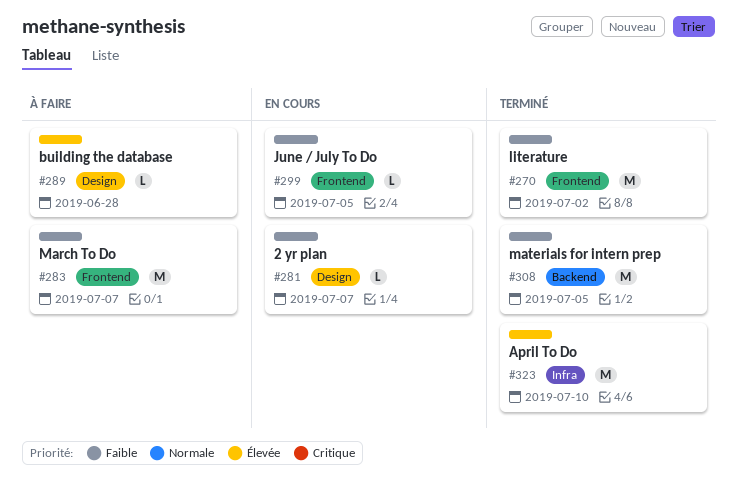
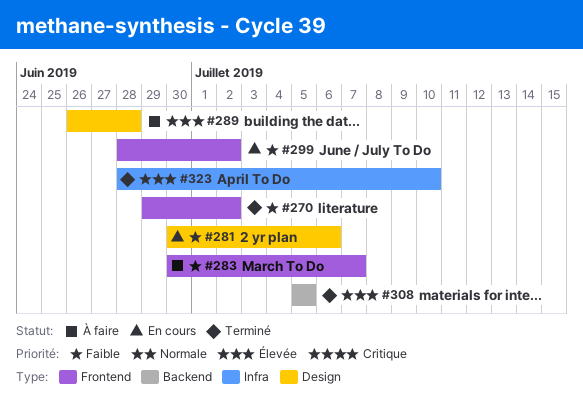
#281, due: Jul 7 -> Jul 6
#299, due: Jul 5 -> Jul 2
#308, priority: Faible -> Élevée

